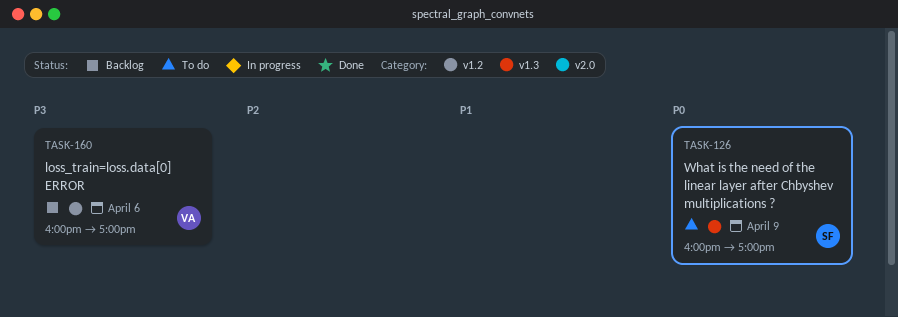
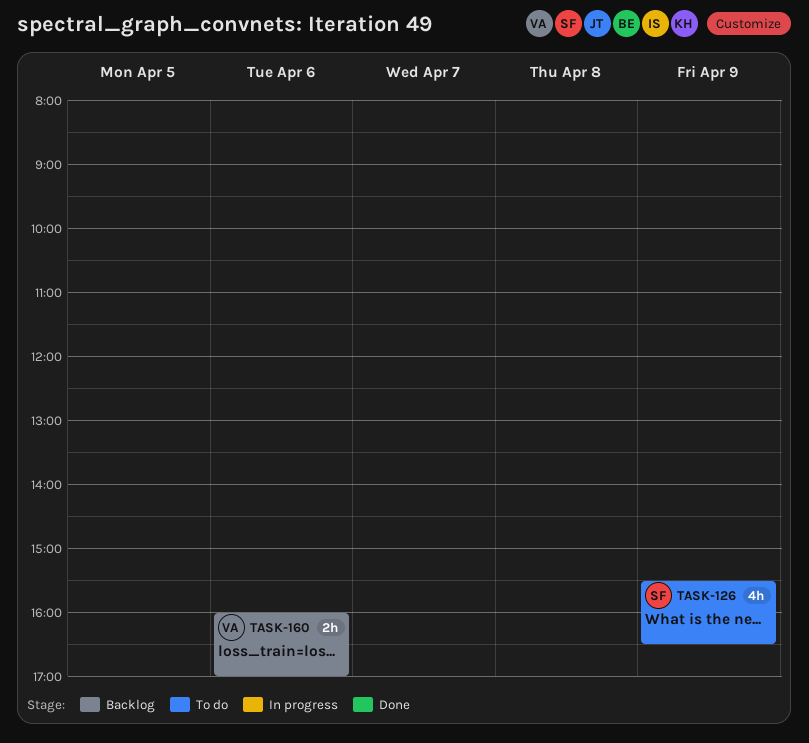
TASK-126, begins: 16:00 -> 15:30
TASK-126, ends: 17:00 -> 16:30

